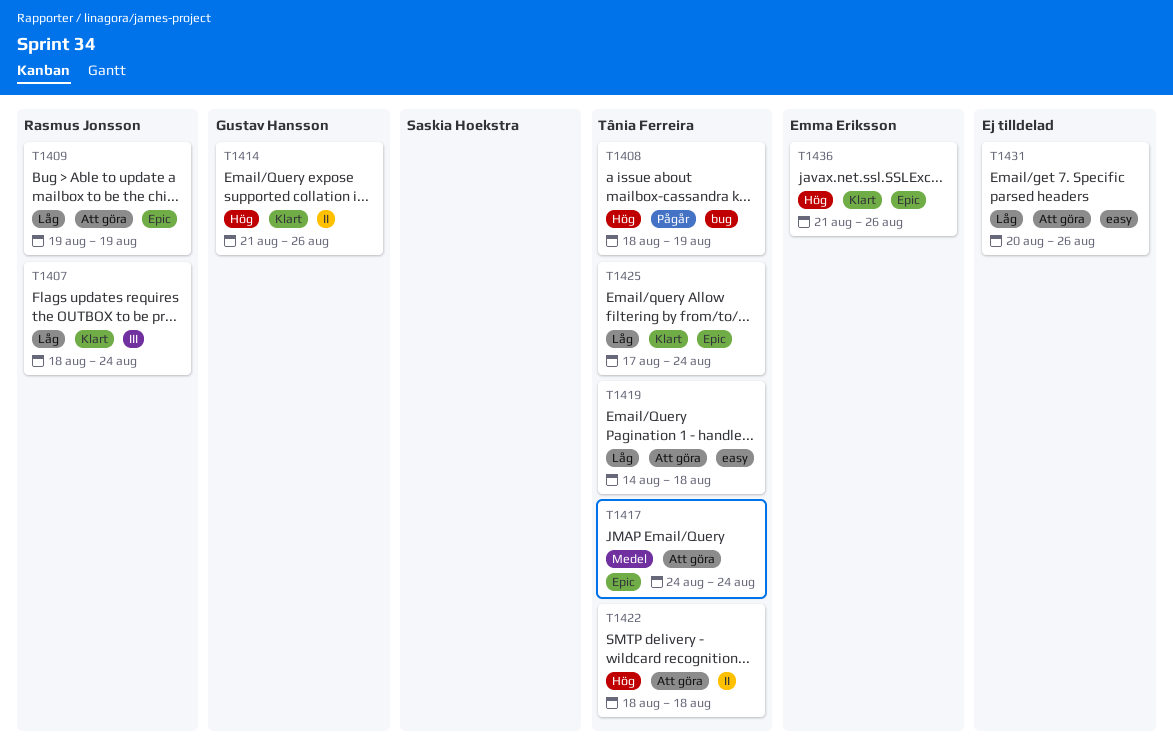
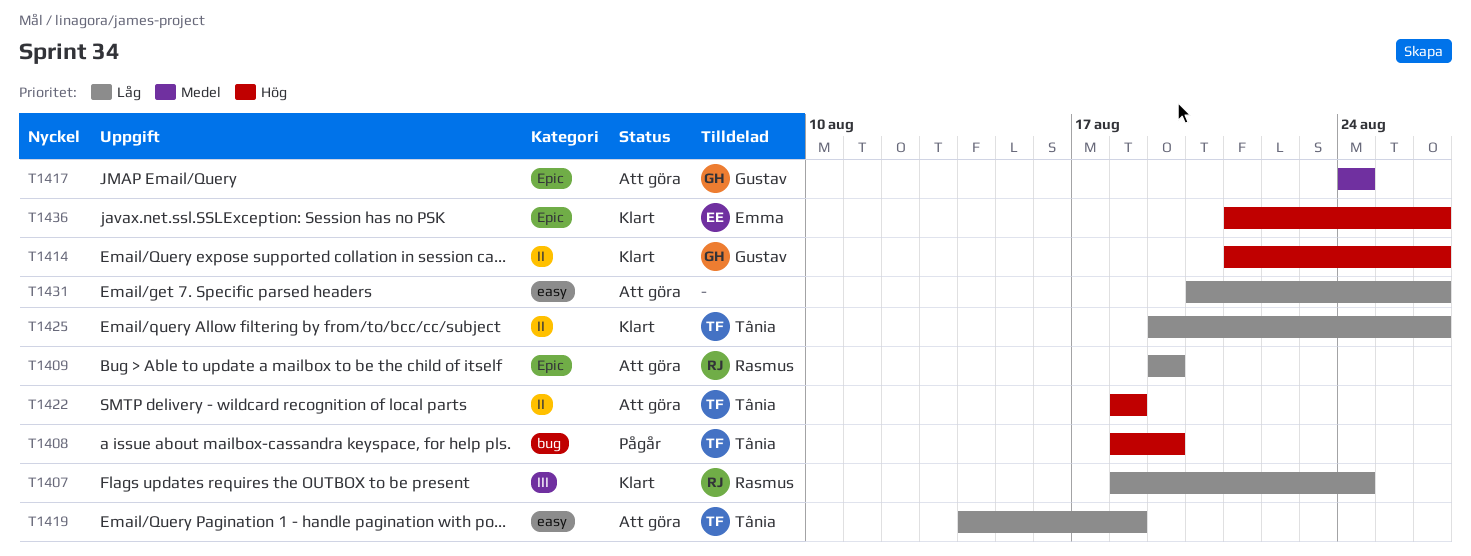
T1417, owner: Tânia Ferreira -> Gustav Hansson
T1425, label: Epic -> II
T1425, start: Aug 17 -> Aug 19
T1425, due: Aug 24 -> Aug 26

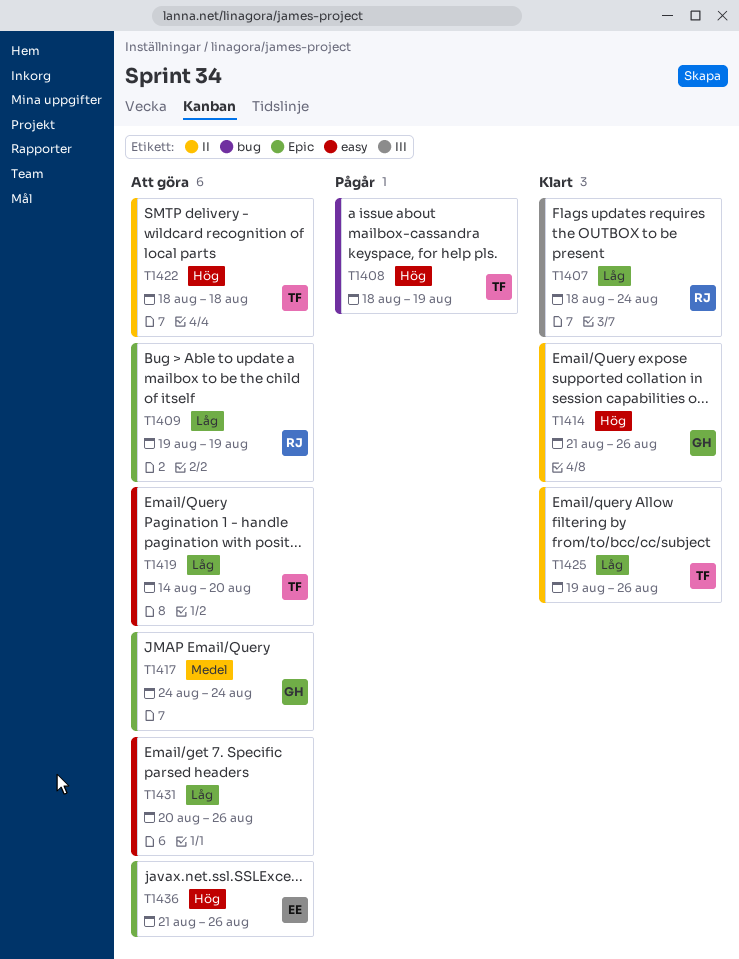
T1419, due: Aug 18 -> Aug 20
T1436, status: Klart -> Att göra

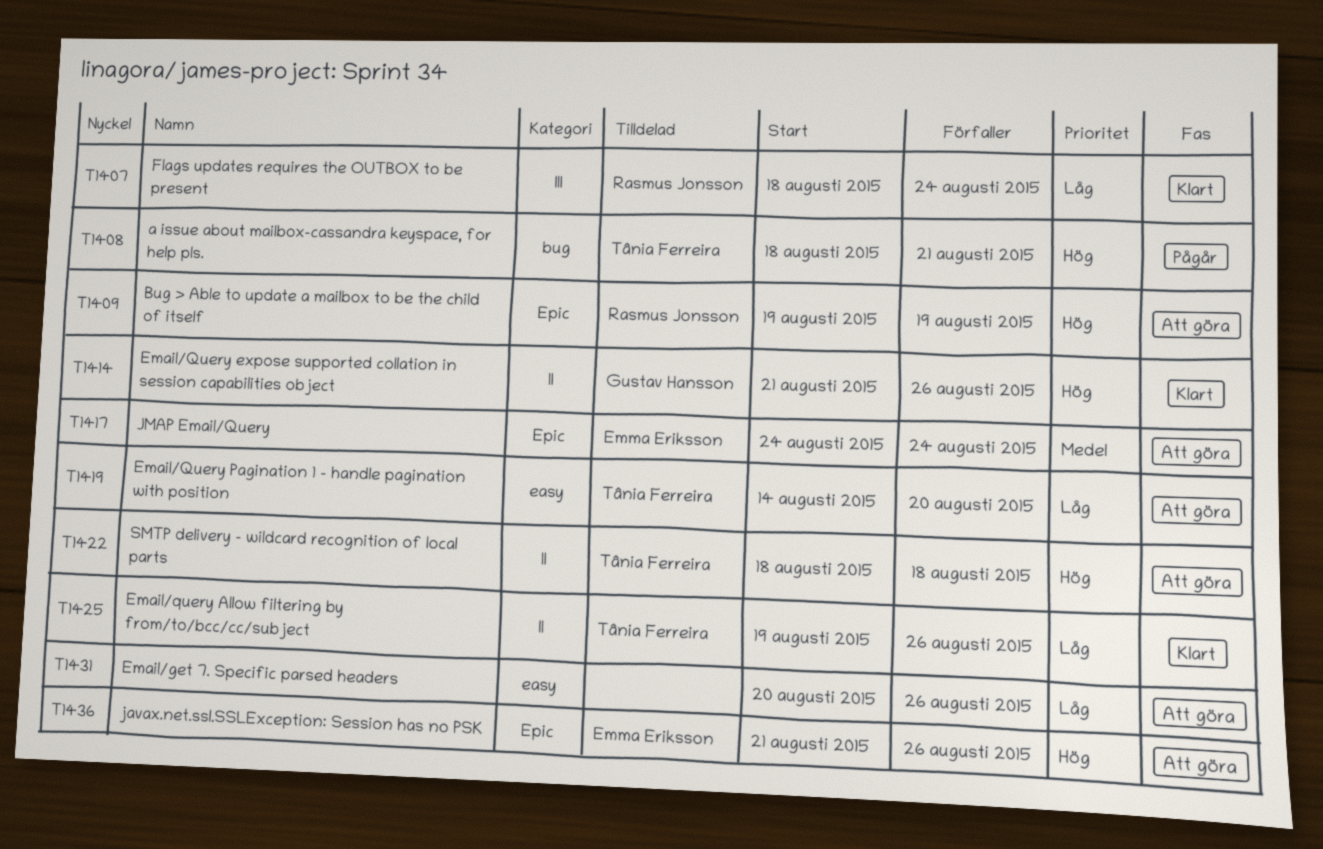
T1408, due: Aug 19 -> Aug 21
T1409, priority: Låg -> Hög
T1417, owner: Gustav Hansson -> Emma Eriksson

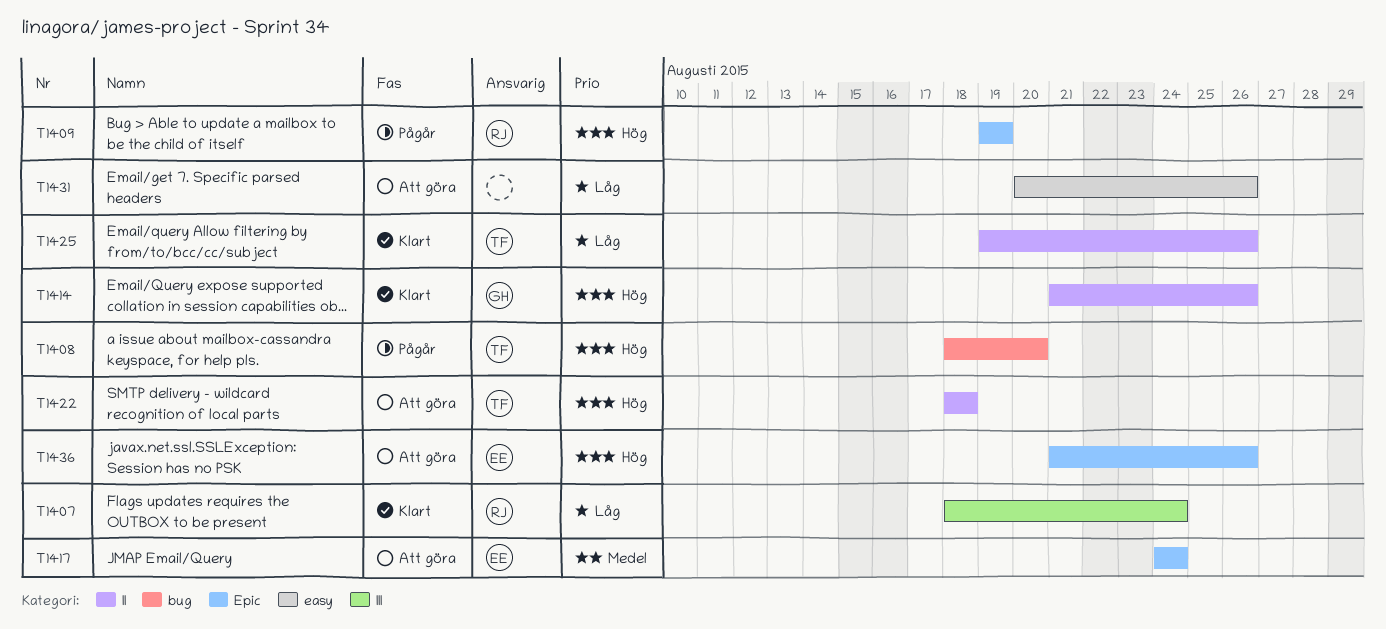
T1408, due: Aug 21 -> Aug 20
T1409, status: Att göra -> Pågår
T1419: present -> none

